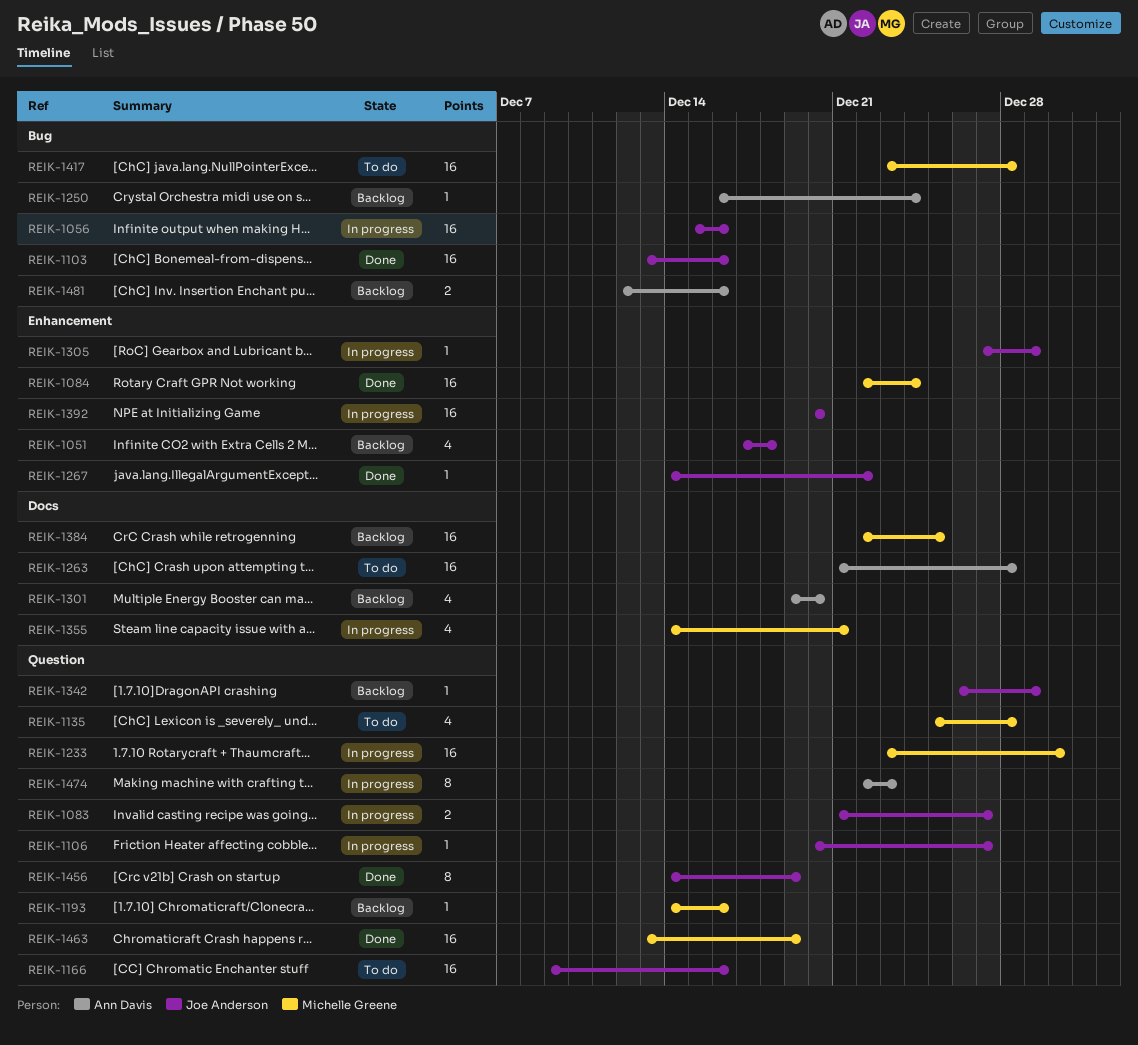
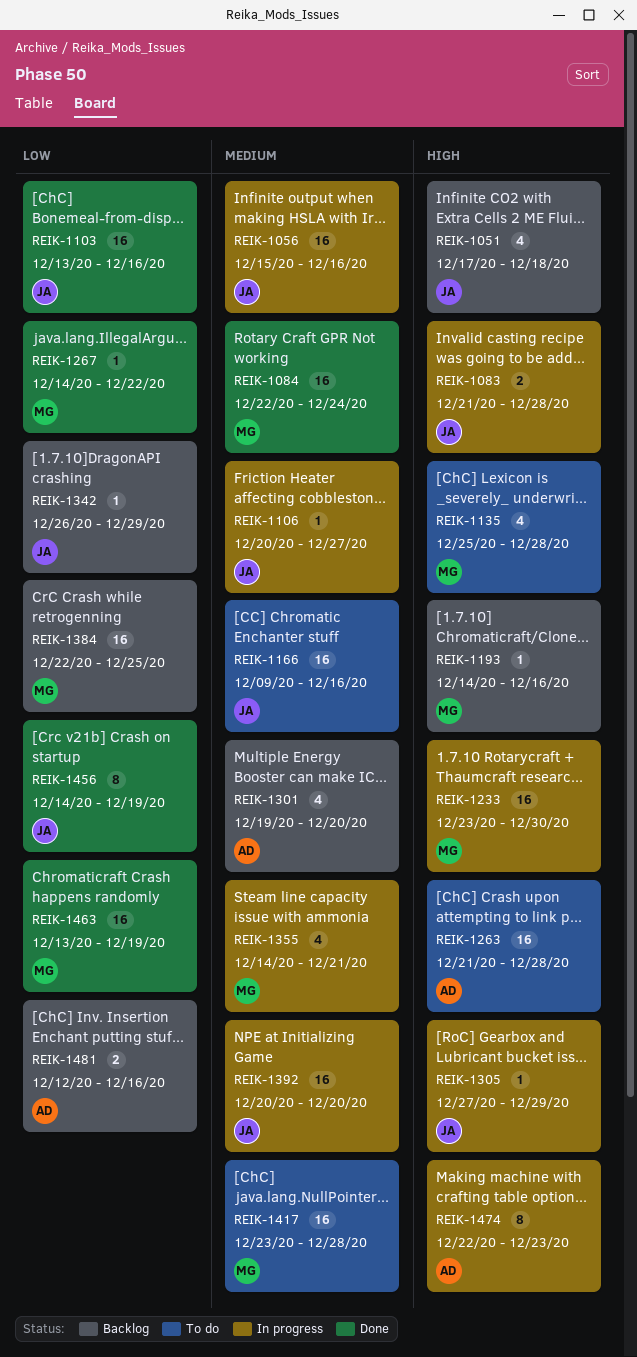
REIK-1083, due: Dec 27 -> Dec 28
REIK-1250: present -> none
REIK-1267, owner: Joe Anderson -> Michelle Greene

